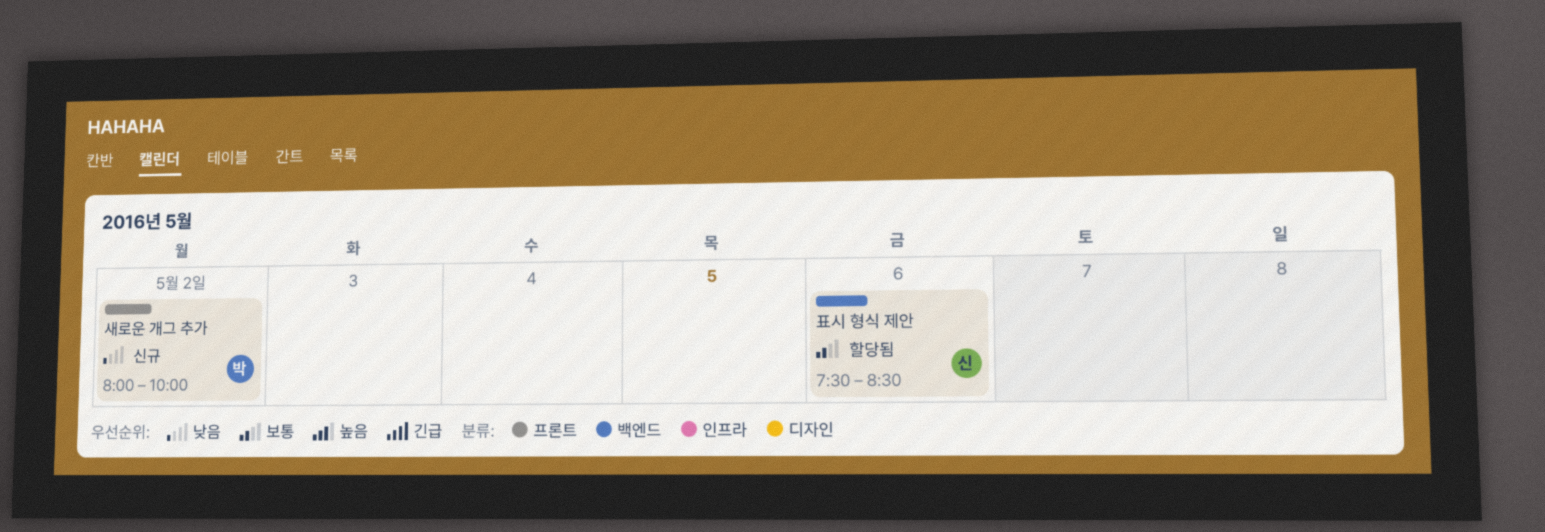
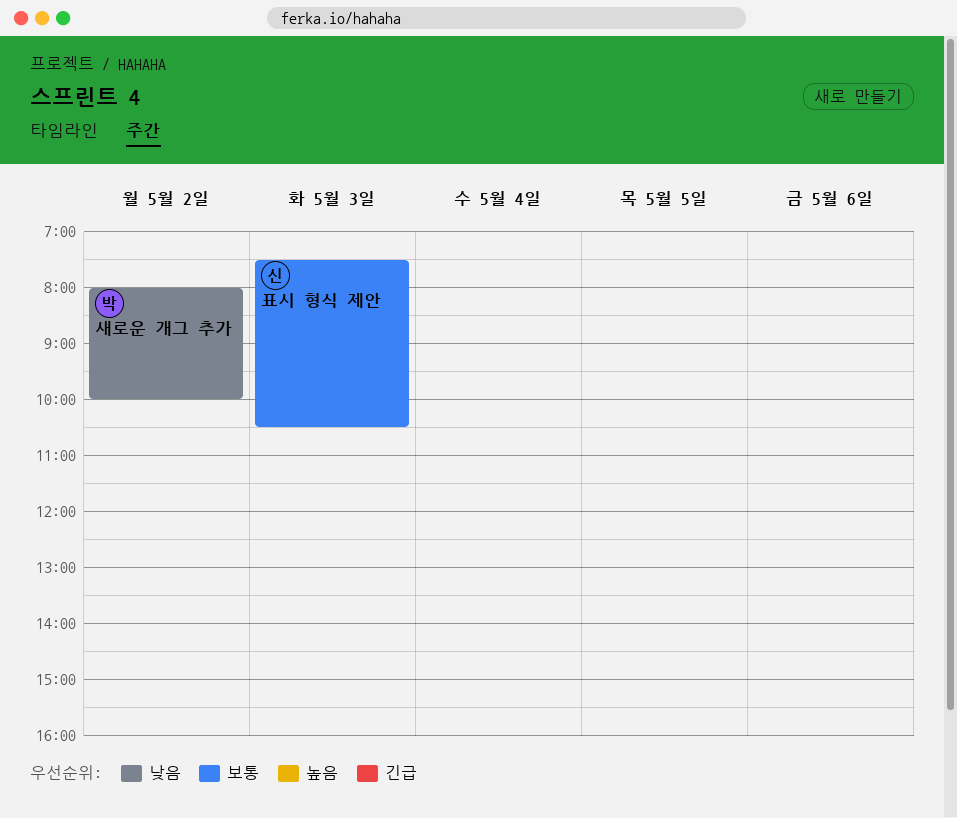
표시 형식 제안, day: May 6 -> May 3
표시 형식 제안, ends: 08:30 -> 10:30

